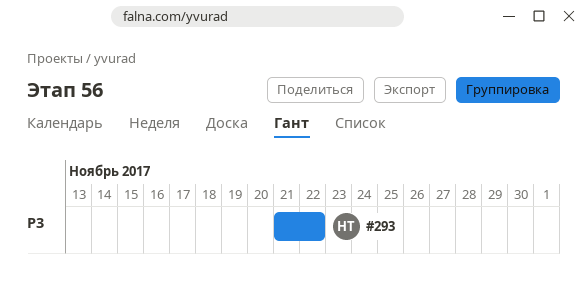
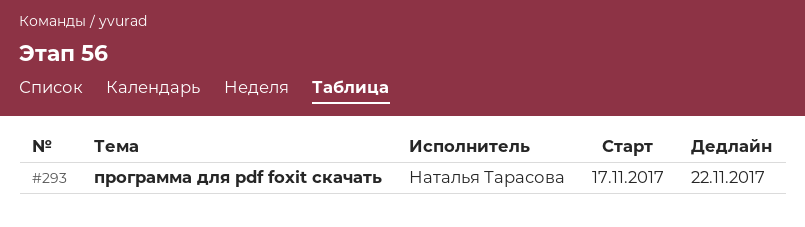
#293, start: Nov 21 -> Nov 17

